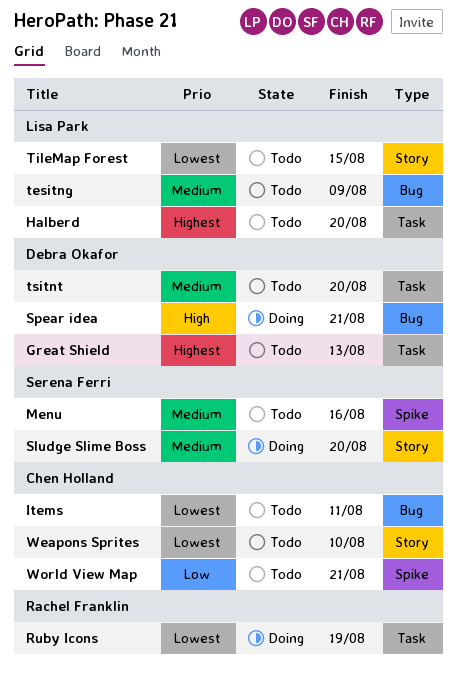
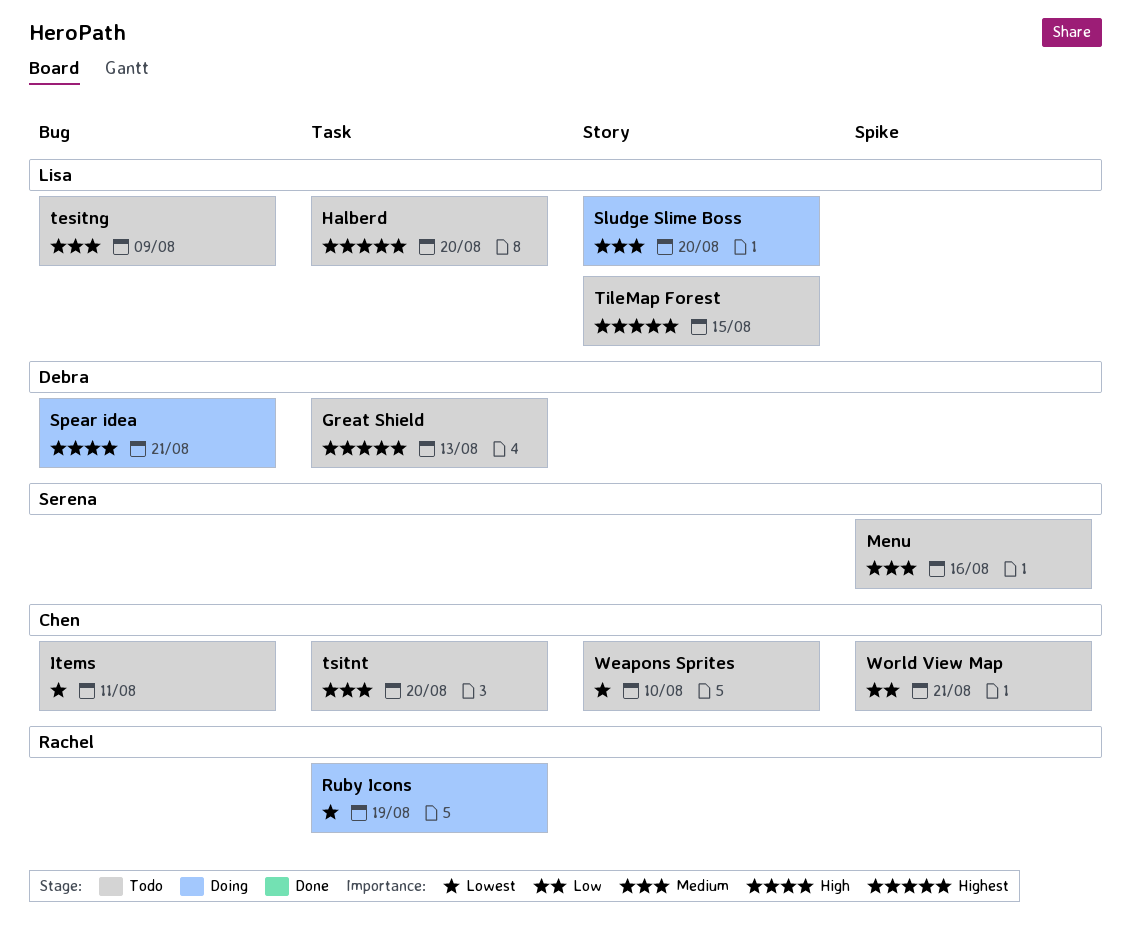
Sludge Slime Boss, owner: Serena Ferri -> Lisa Park
TileMap Forest, priority: Lowest -> Highest
tsitnt, owner: Debra Okafor -> Chen Holland

